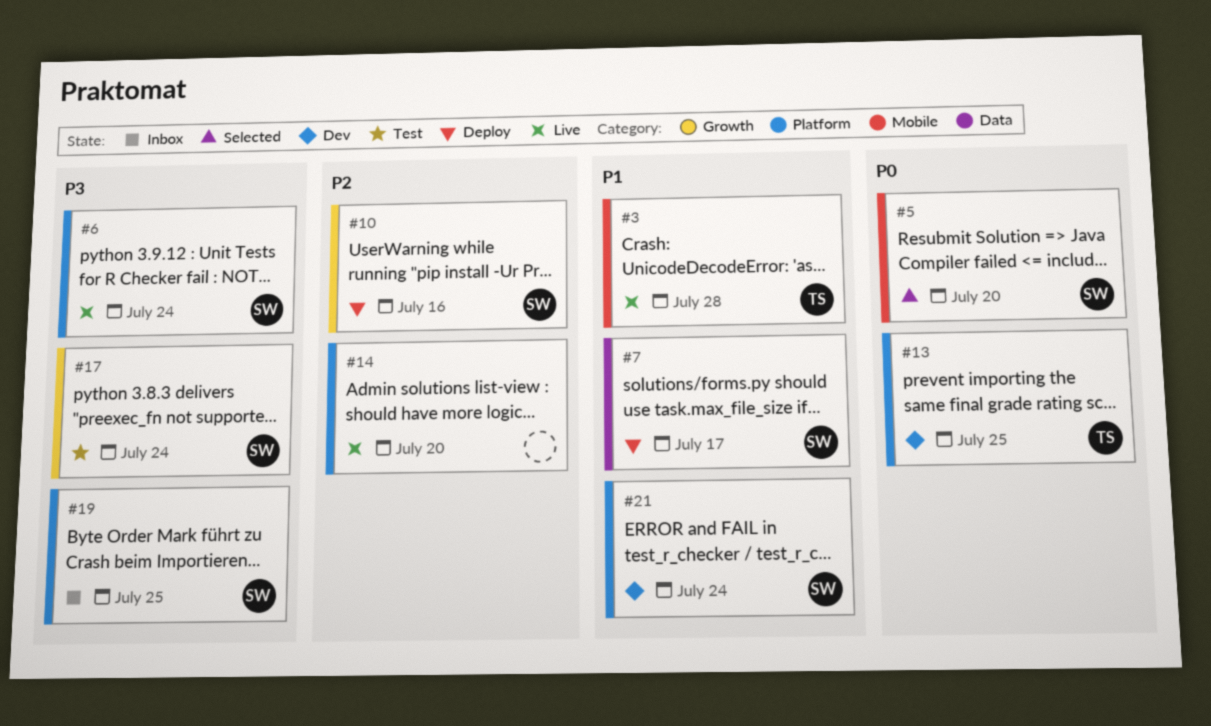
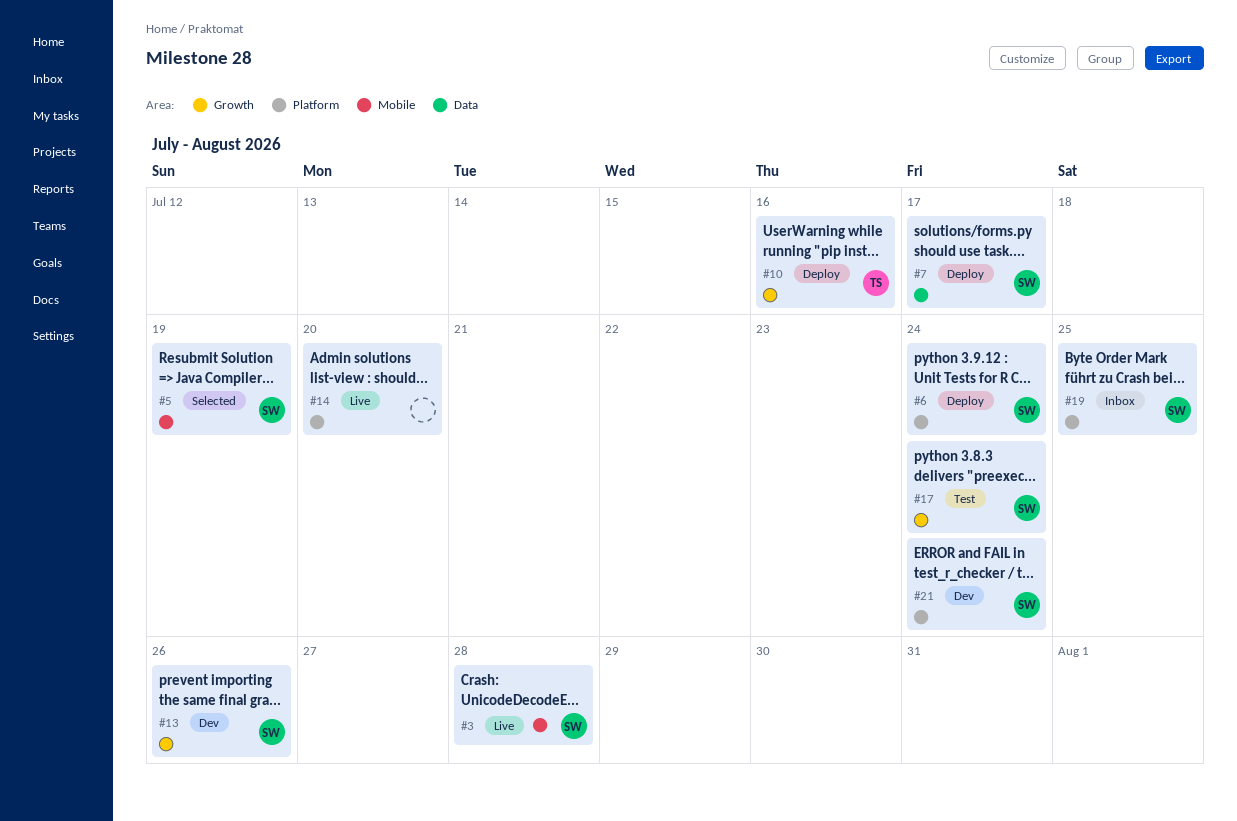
#3, owner: TS -> SW
#5, due: Jul 20 -> Jul 19
#6, status: Live -> Deploy
#10, owner: SW -> TS
#13, owner: TS -> SW
#13, label: Platform -> Growth
#13, due: Jul 25 -> Jul 26

